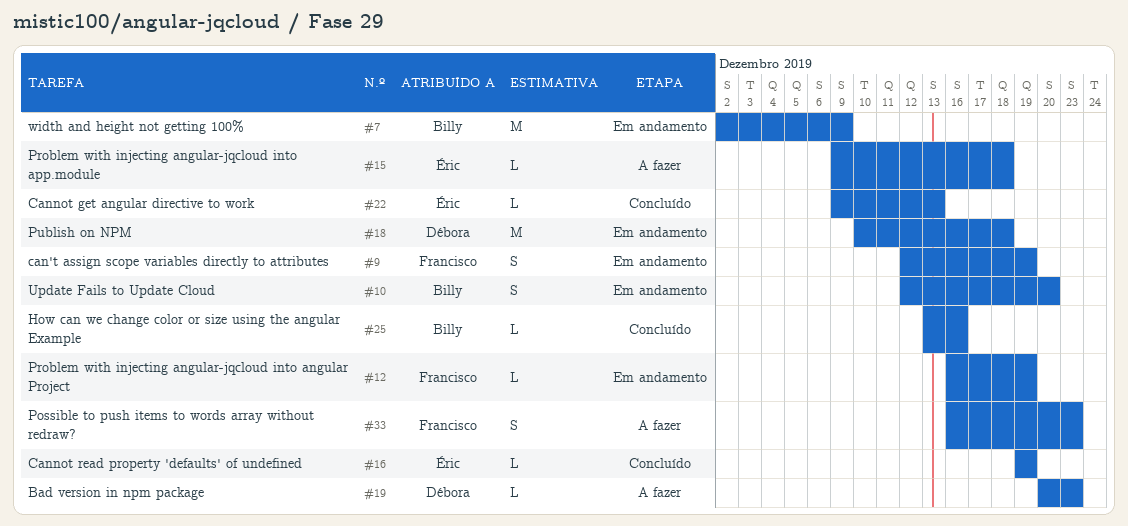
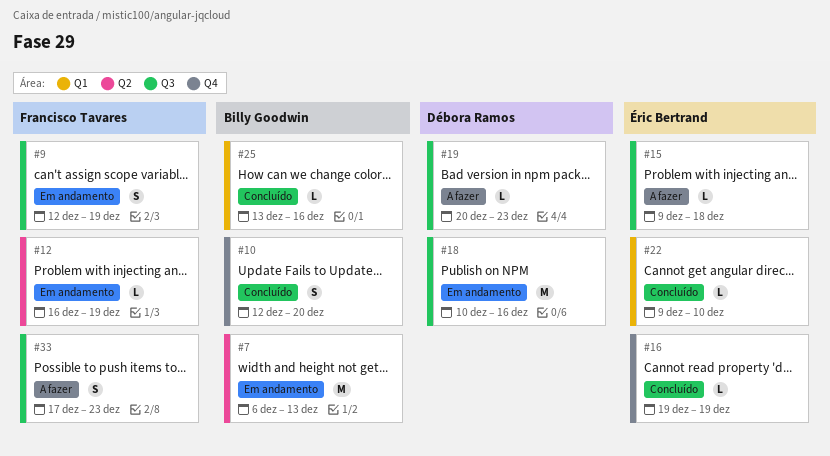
#7, start: Dec 2 -> Dec 6
#7, due: Dec 9 -> Dec 13
#10, status: Em andamento -> Concluído
#18, due: Dec 18 -> Dec 16
#22, due: Dec 13 -> Dec 10
#33, start: Dec 16 -> Dec 17

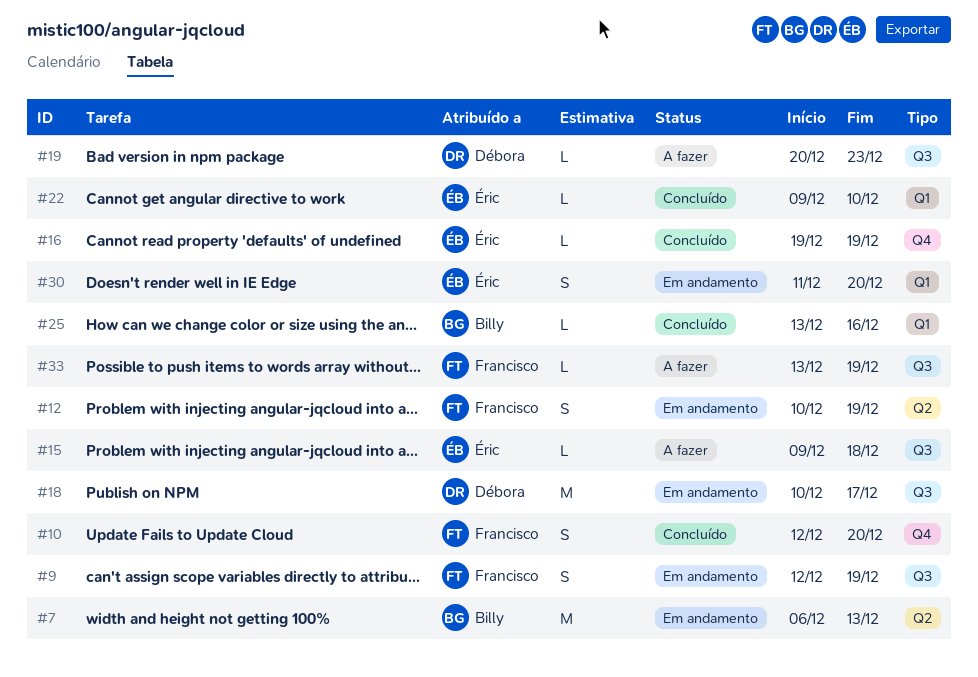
#10, owner: Billy Goodwin -> Francisco Tavares
#12, estimate: L -> S
#12, start: Dec 16 -> Dec 10
#18, due: Dec 16 -> Dec 17
#30: none -> present
#33, estimate: S -> L
#33, start: Dec 17 -> Dec 13
#33, due: Dec 23 -> Dec 19

